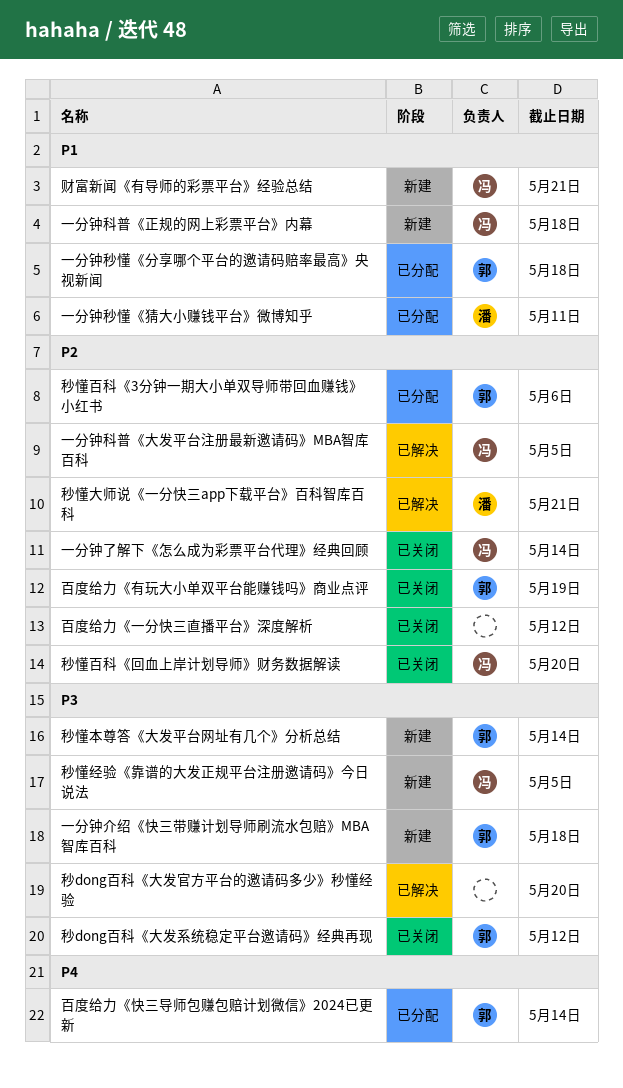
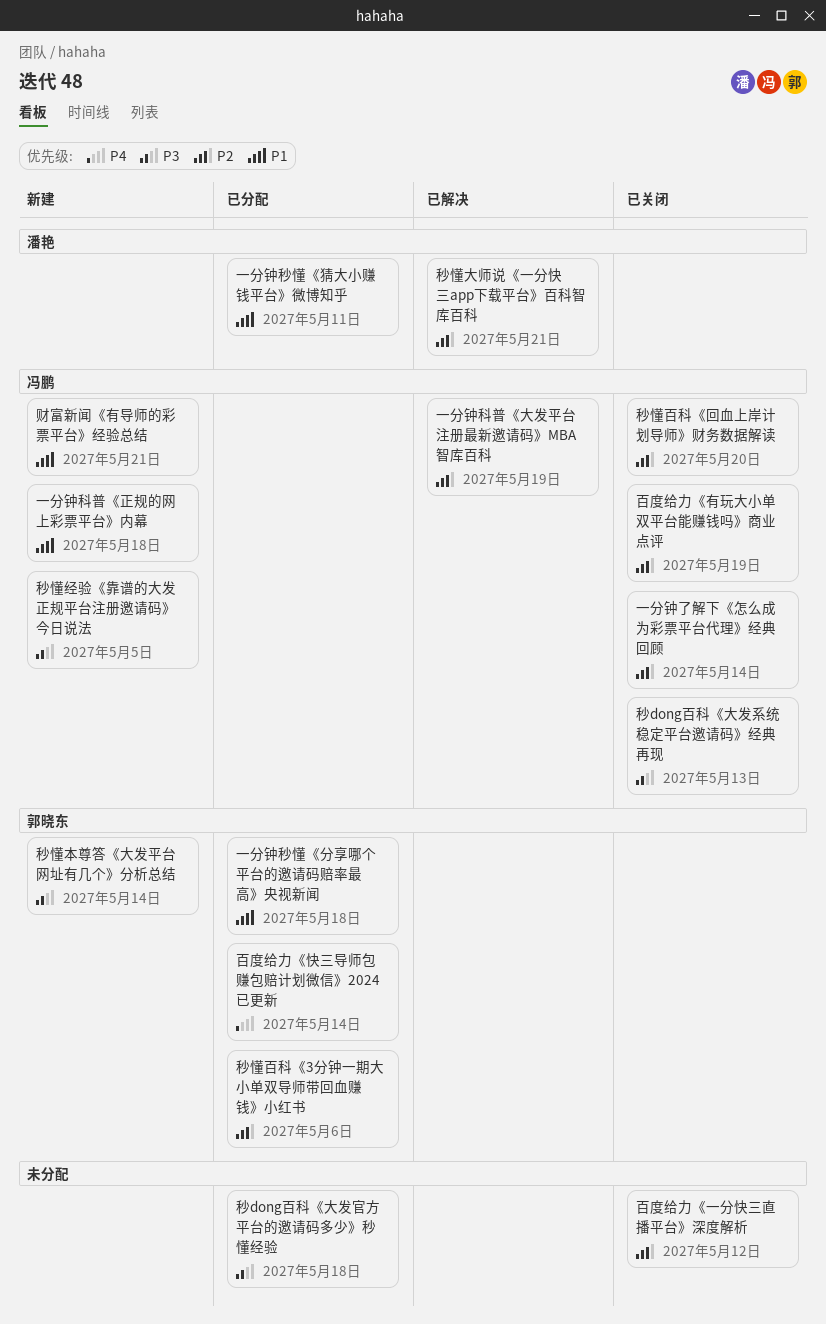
一分钟介绍《快三带赚计划导师刷流水包赔》MBA智库百科: present -> none
一分钟科普《大发平台注册最新邀请码》MBA智库百科, due: May 5 -> May 19
百度给力《有玩大小单双平台能赚钱吗》商业点评, owner: 郭晓东 -> 冯鹏
秒dong百科《大发官方平台的邀请码多少》秒懂经验, status: 已解决 -> 已分配
秒dong百科《大发官方平台的邀请码多少》秒懂经验, due: May 20 -> May 18
秒dong百科《大发系统稳定平台邀请码》经典再现, owner: 郭晓东 -> 冯鹏
秒dong百科《大发系统稳定平台邀请码》经典再现, due: May 12 -> May 13

